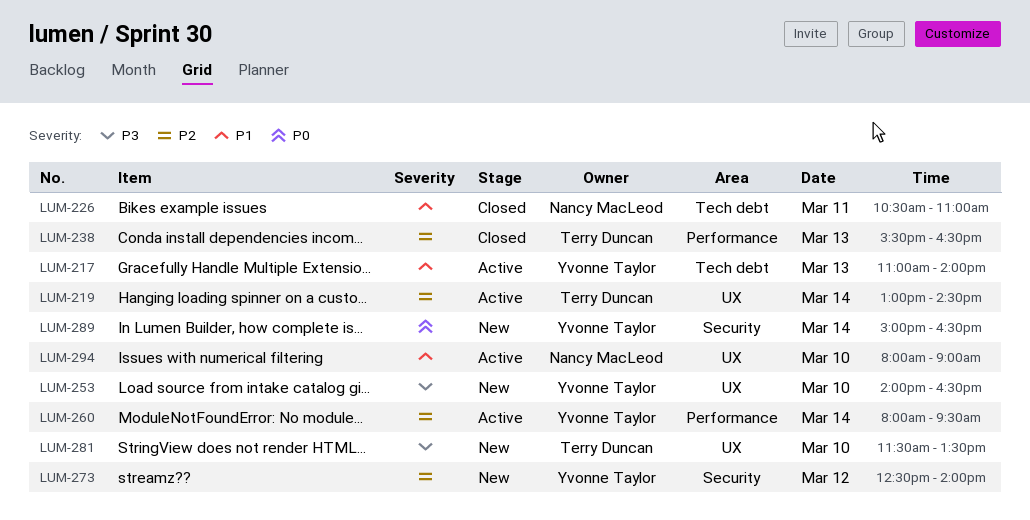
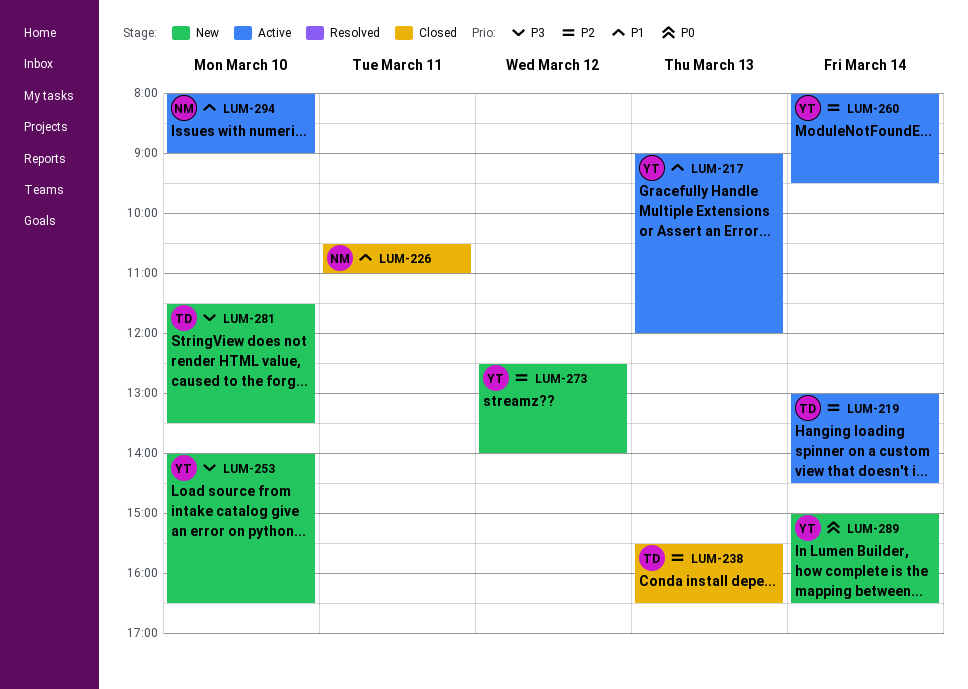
LUM-217, begins: 11:00 -> 09:00
LUM-217, ends: 14:00 -> 12:00

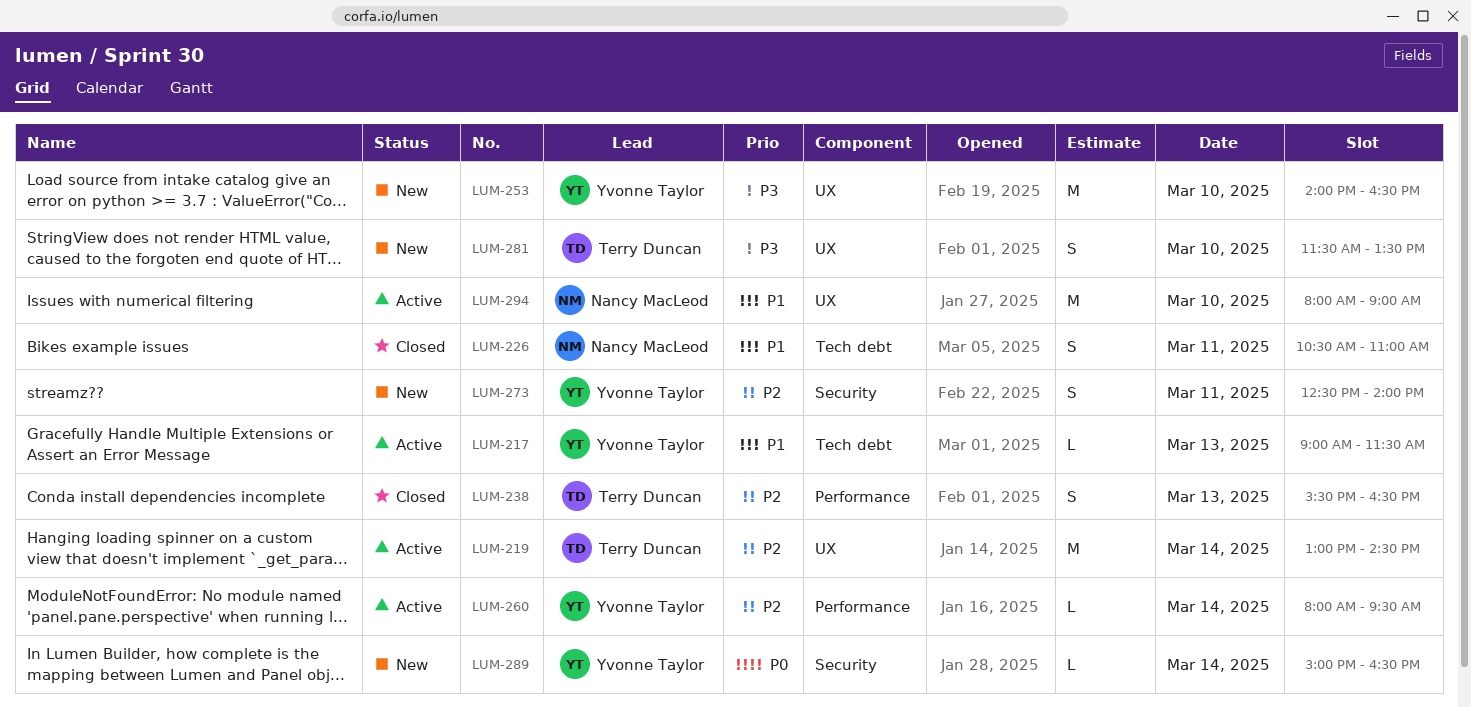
LUM-217, ends: 12:00 -> 11:30
LUM-273, day: Mar 12 -> Mar 11

